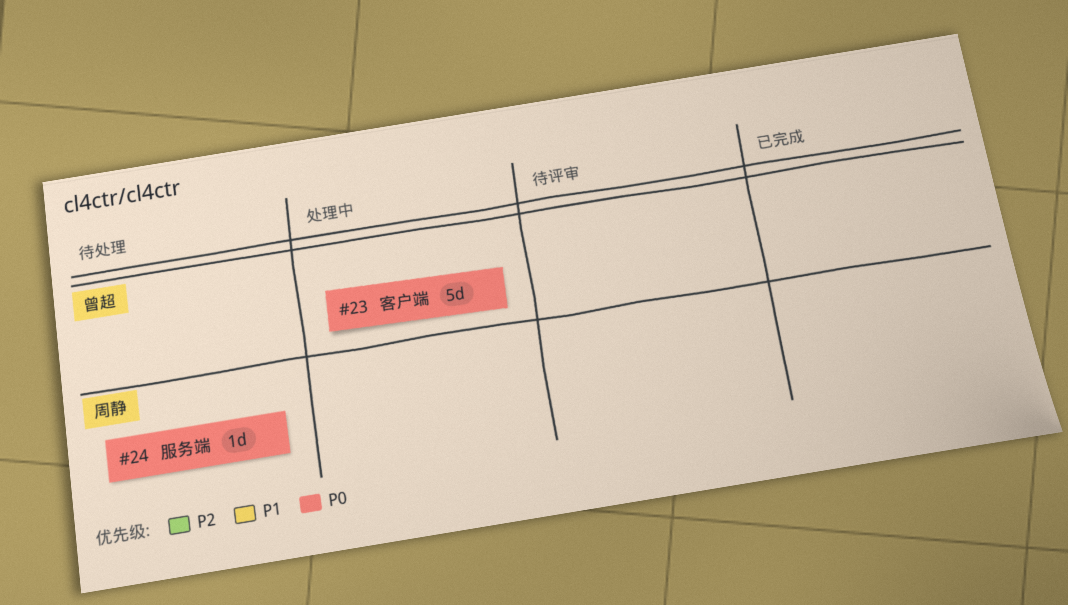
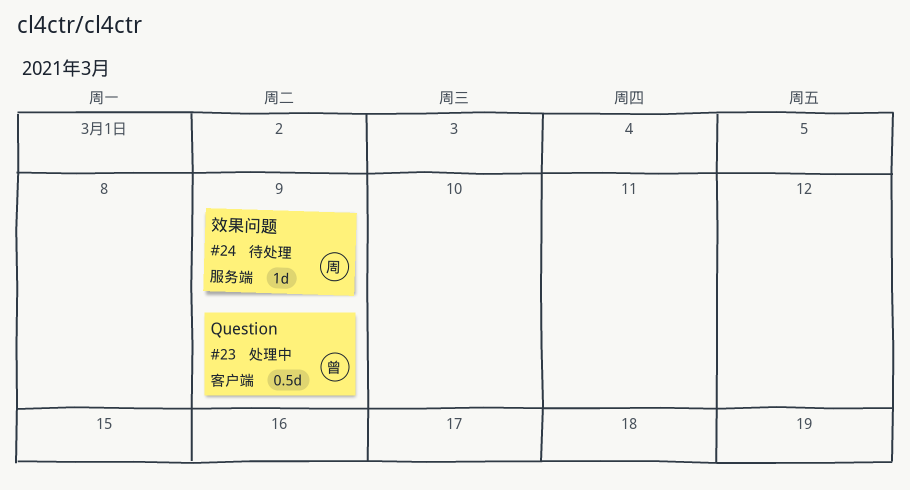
#23, estimate: 5d -> 0.5d

